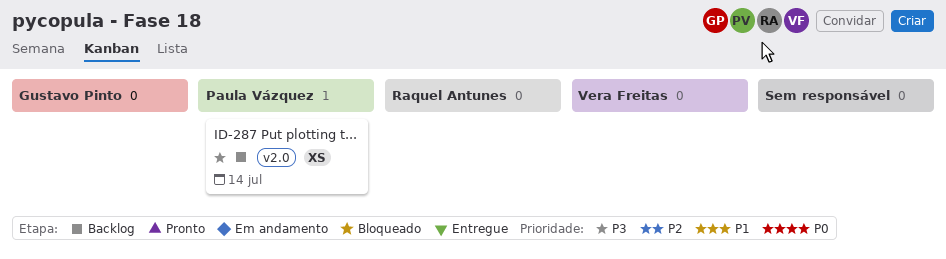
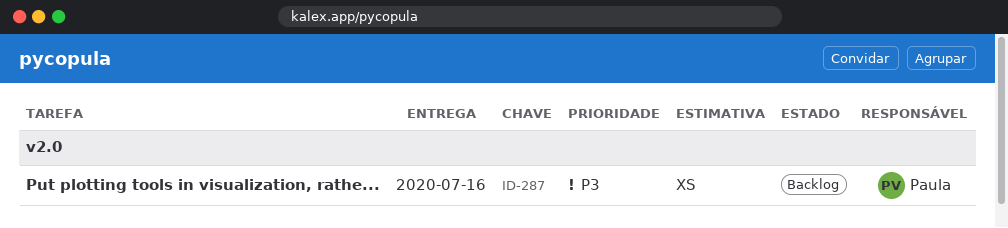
ID-287, due: Jul 14 -> Jul 16

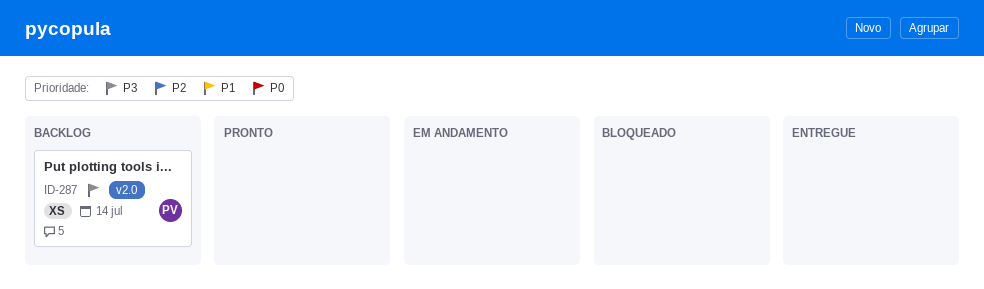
ID-287, due: Jul 16 -> Jul 14

